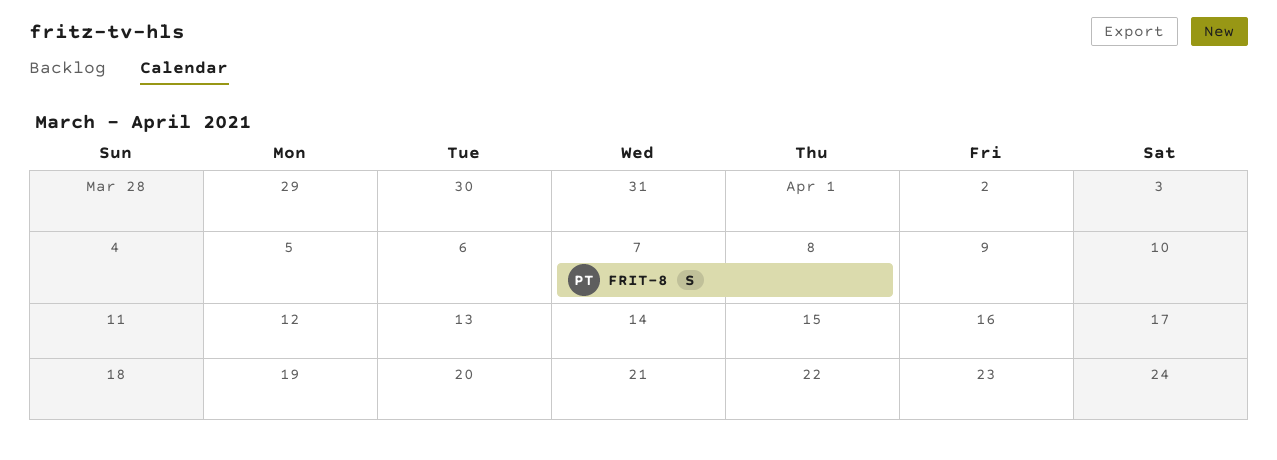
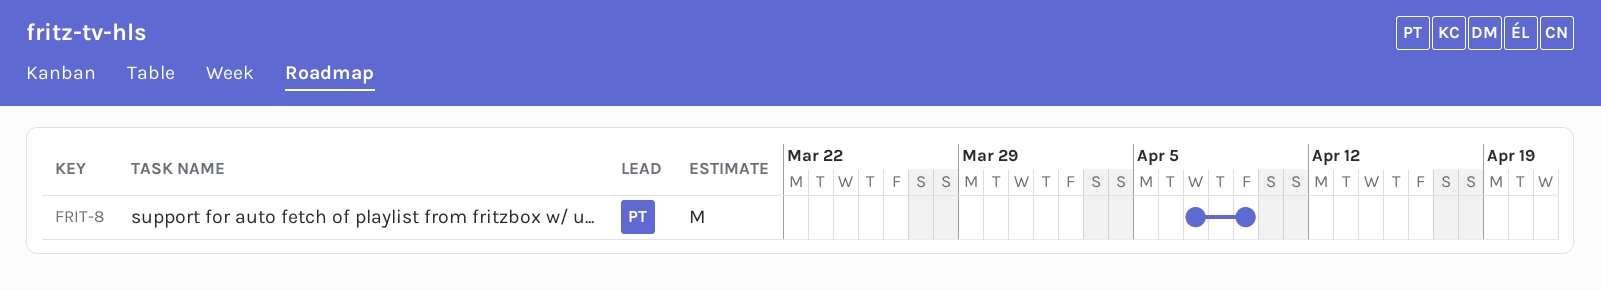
FRIT-8, estimate: S -> M
FRIT-8, due: Apr 8 -> Apr 9

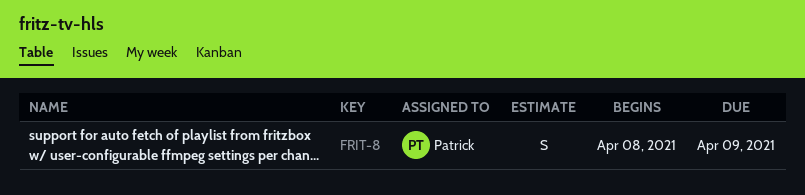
FRIT-8, estimate: M -> S
FRIT-8, start: Apr 7 -> Apr 8

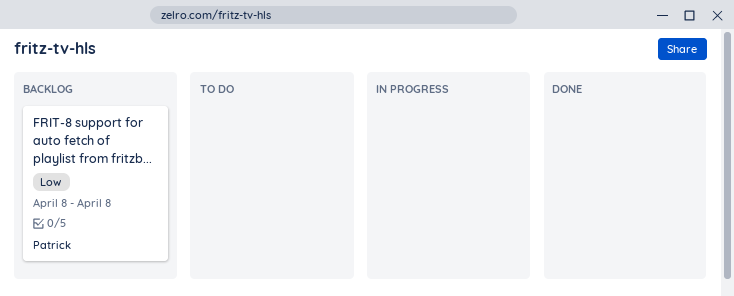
FRIT-8, due: Apr 9 -> Apr 8

